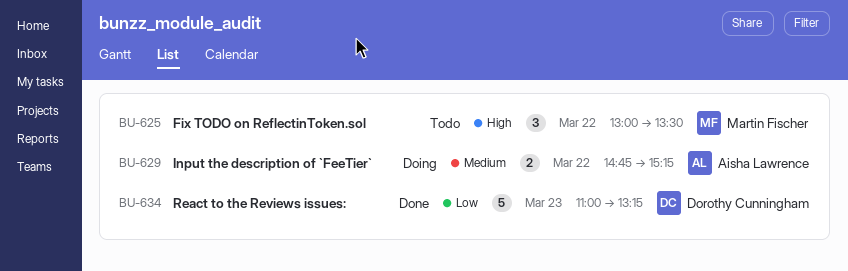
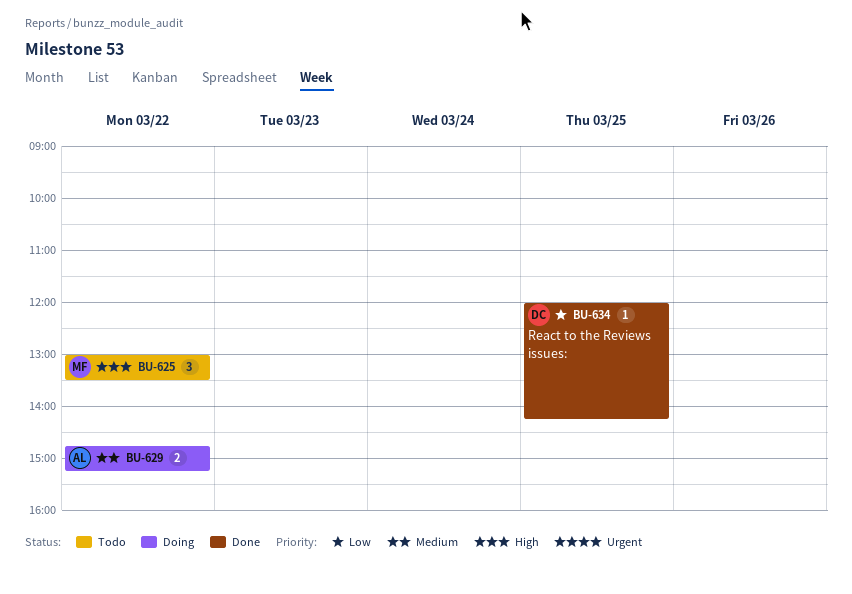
BU-634, estimate: 5 -> 1
BU-634, day: Mar 23 -> Mar 25
BU-634, begins: 11:00 -> 12:00
BU-634, ends: 13:15 -> 14:15

